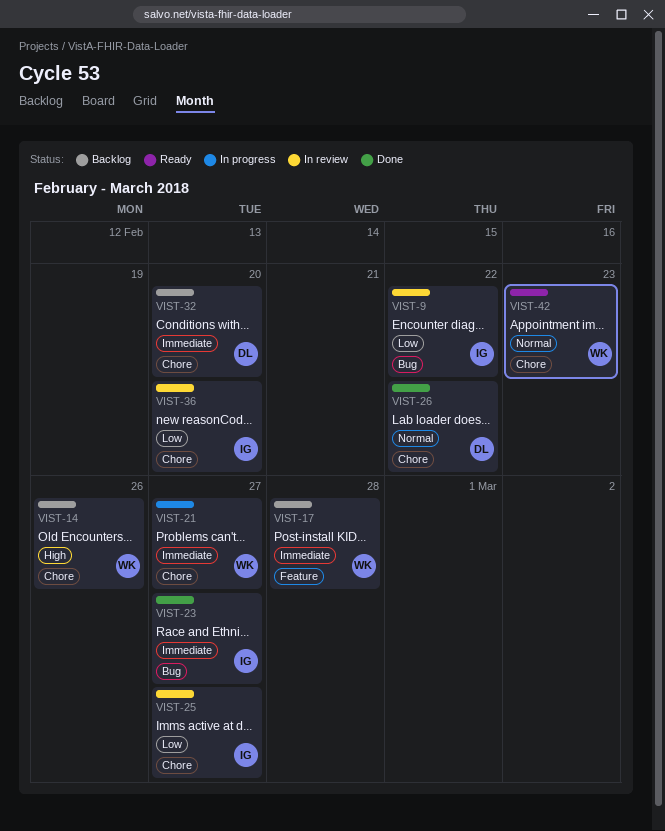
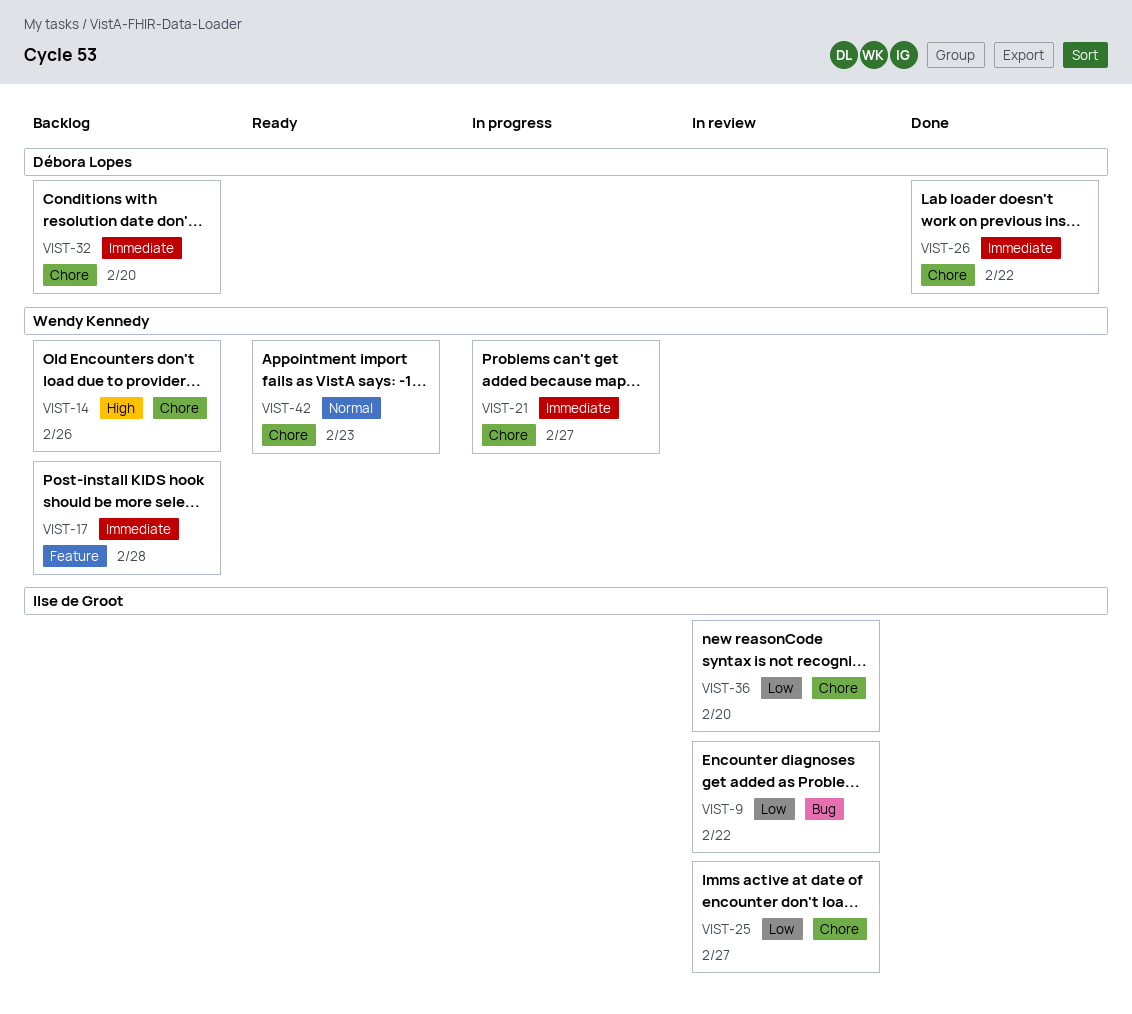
VIST-23: present -> none
VIST-26, priority: Normal -> Immediate

